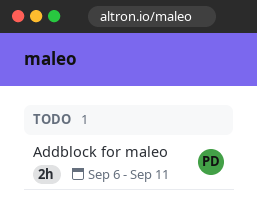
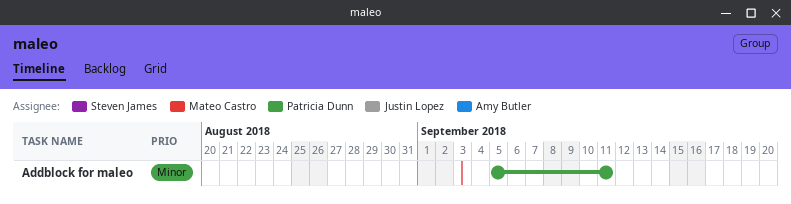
Addblock for maleo, start: Sep 6 -> Sep 5

